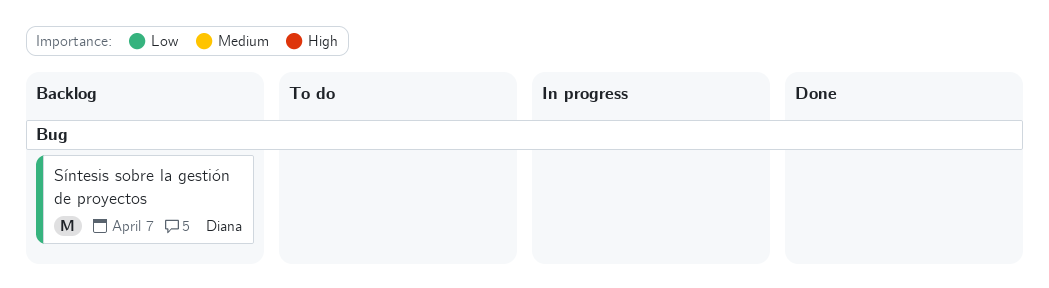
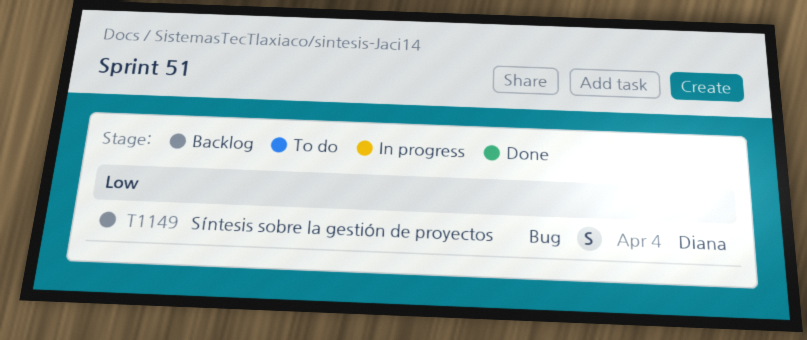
Síntesis sobre la gestión de proyectos, estimate: M -> S
Síntesis sobre la gestión de proyectos, due: Apr 7 -> Apr 4

